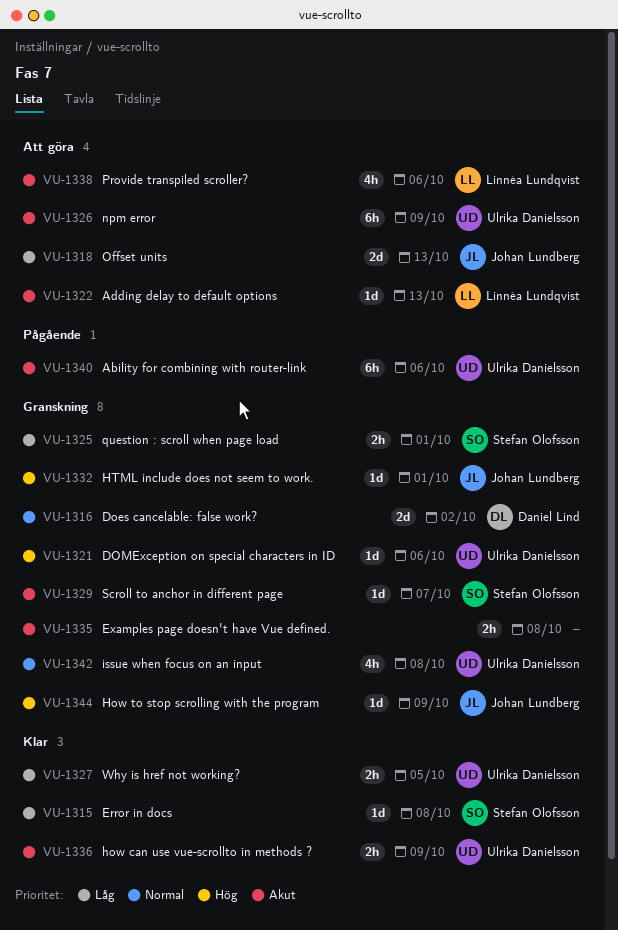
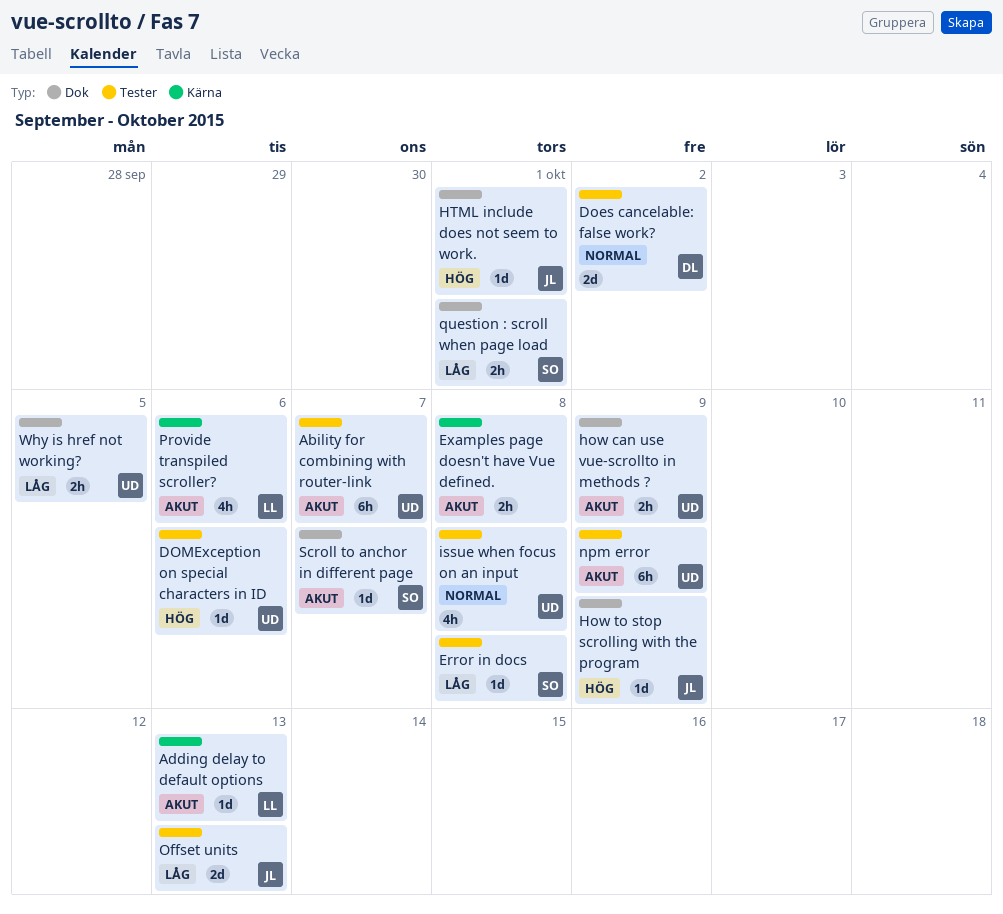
Ability for combining with router-link, due: Oct 6 -> Oct 7

